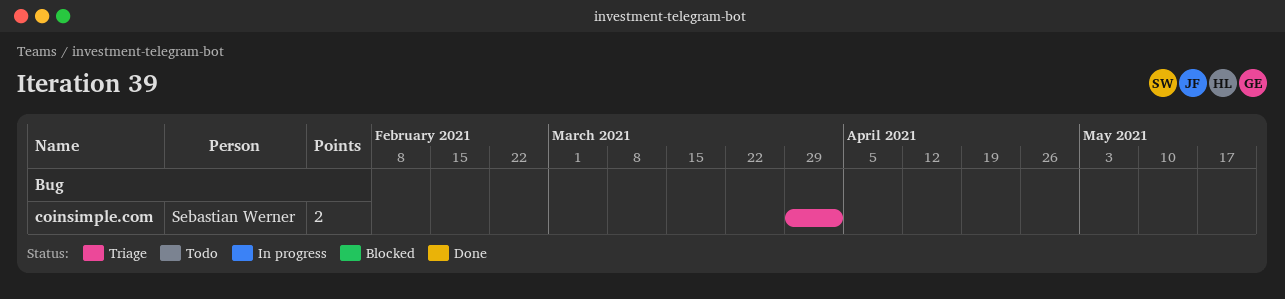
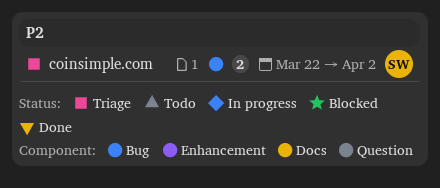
coinsimple.com, start: Mar 29 -> Mar 22

